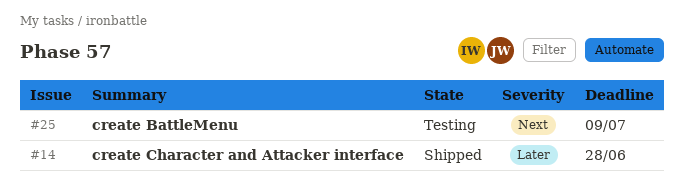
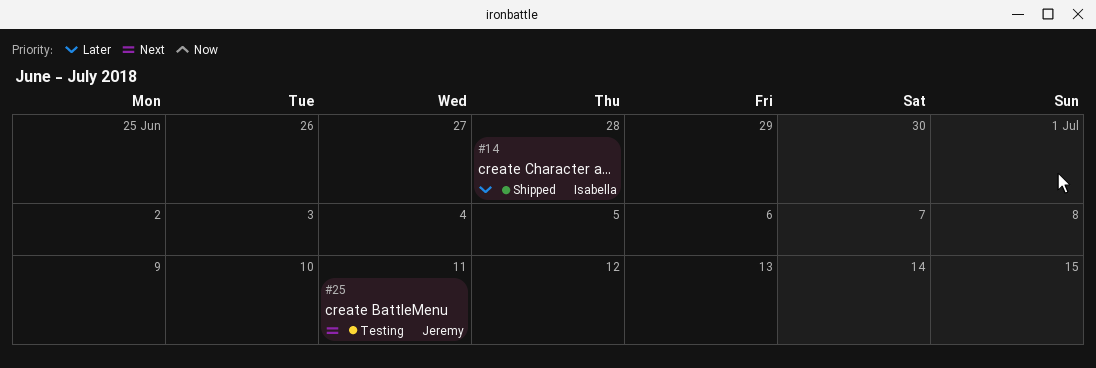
#25, due: Jul 9 -> Jul 11

